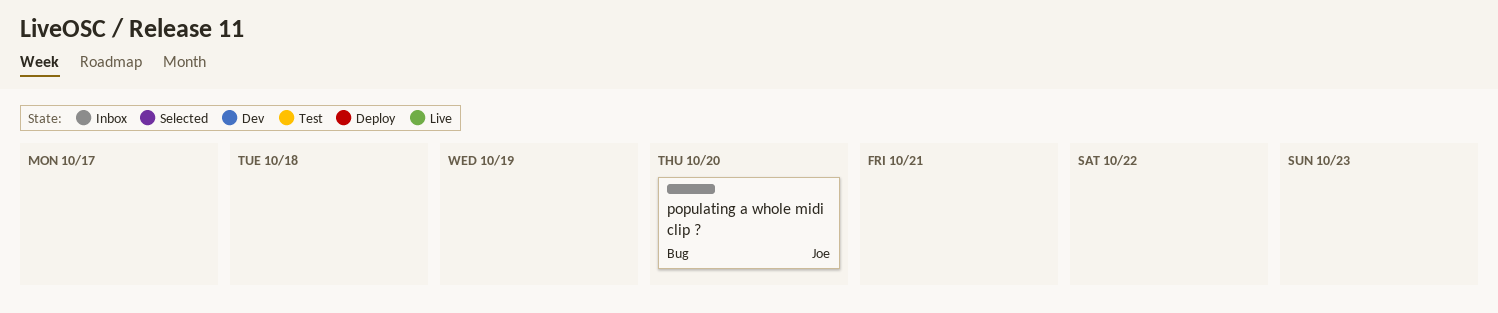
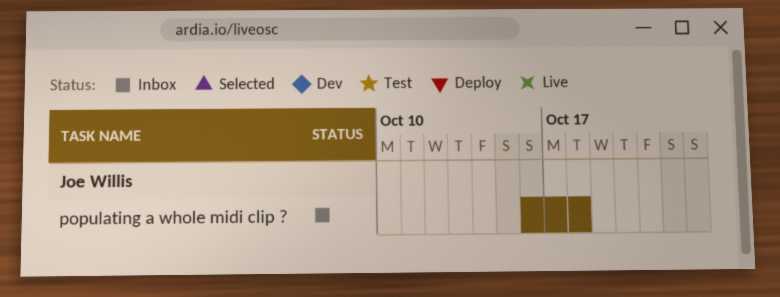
populating a whole midi clip ?, due: Oct 20 -> Oct 18

